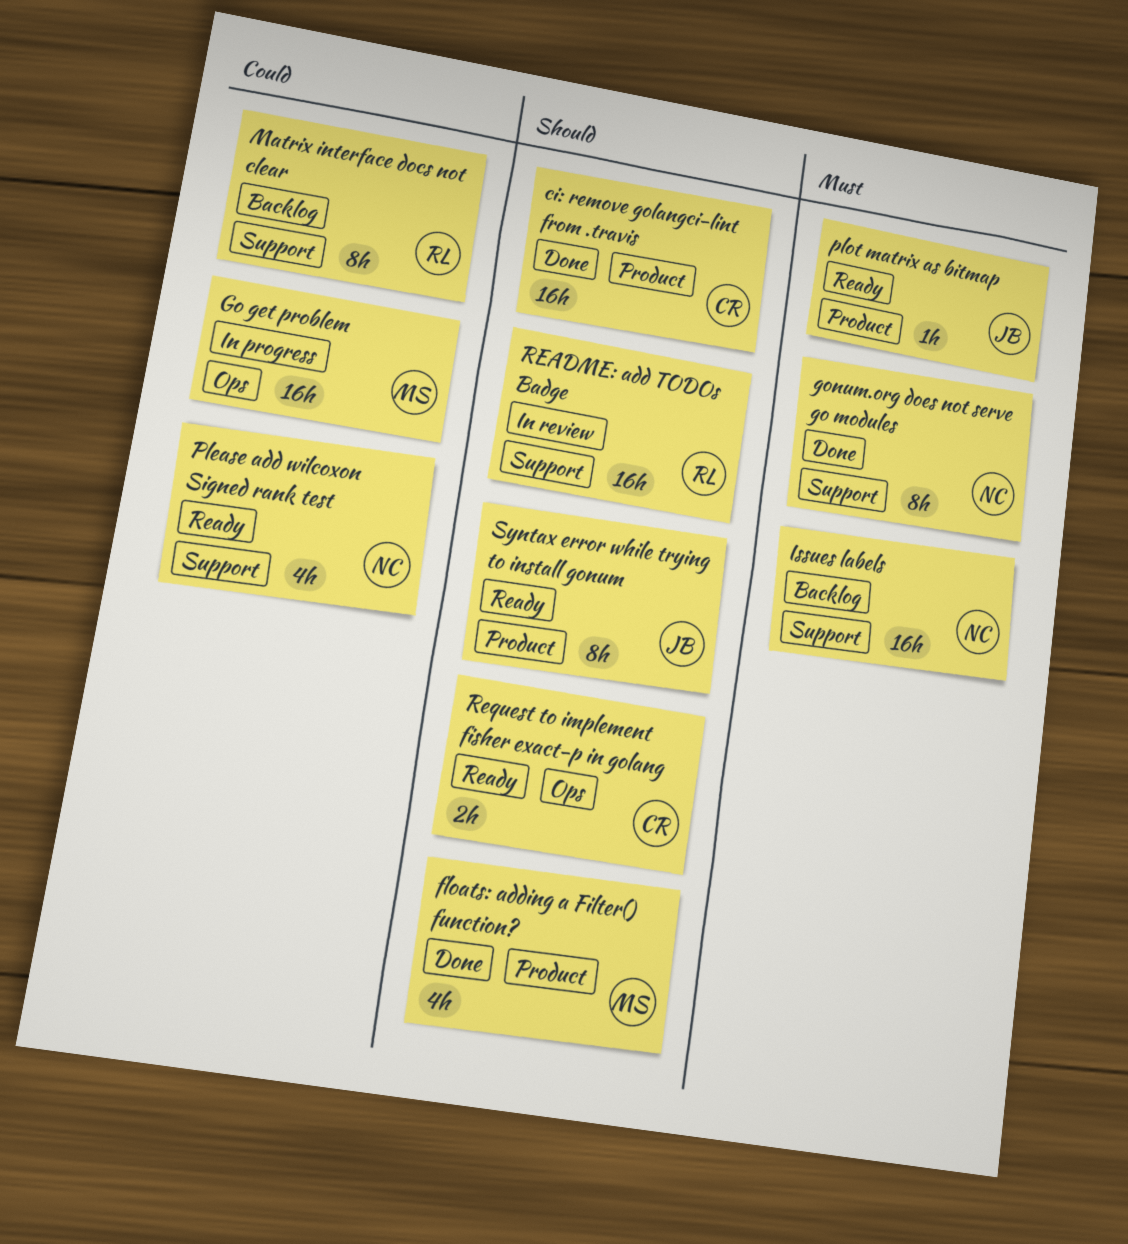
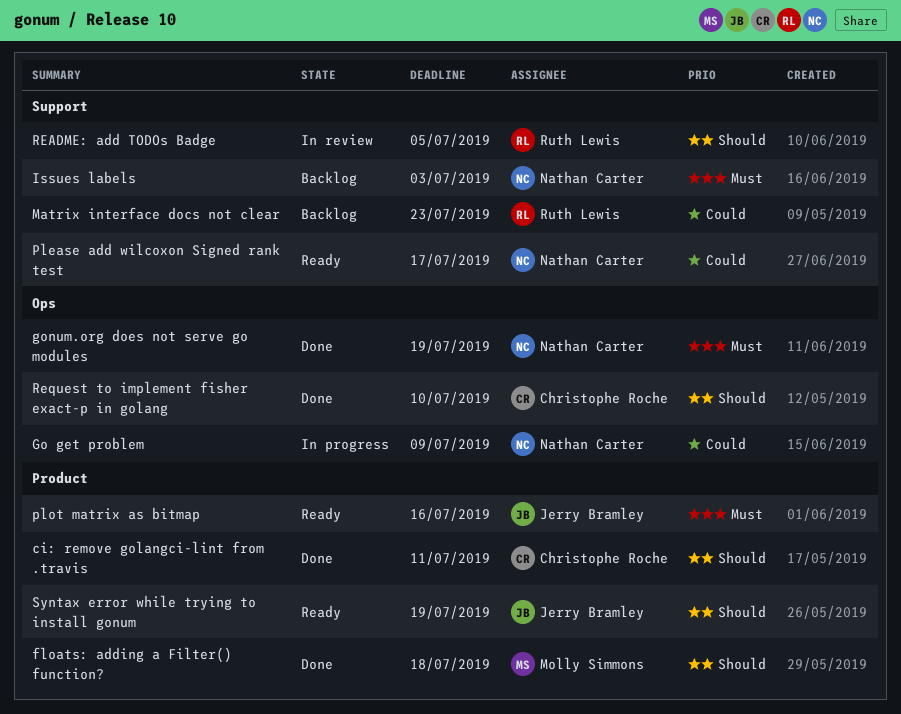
Go get problem, owner: Molly Simmons -> Nathan Carter
gonum.org does not serve go modules, label: Support -> Ops
Request to implement fisher exact-p in golang, status: Ready -> Done

